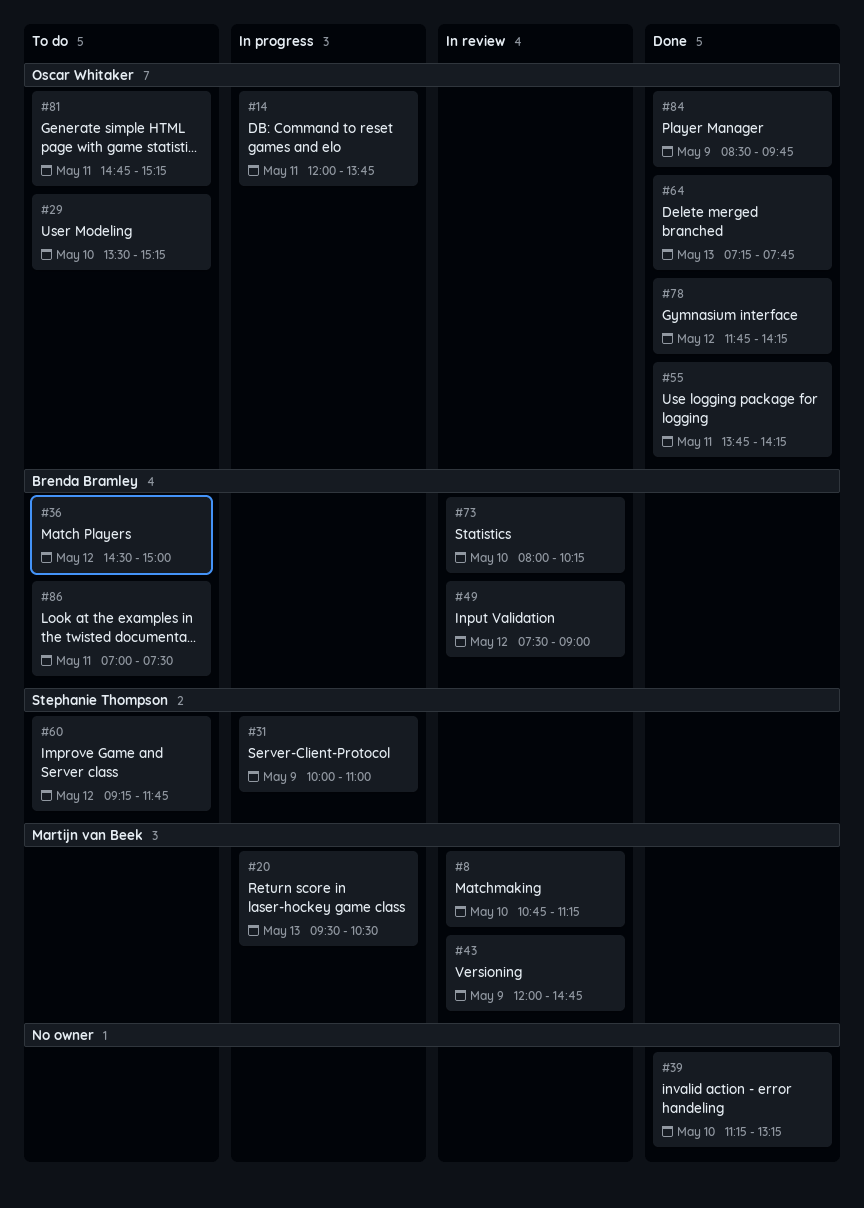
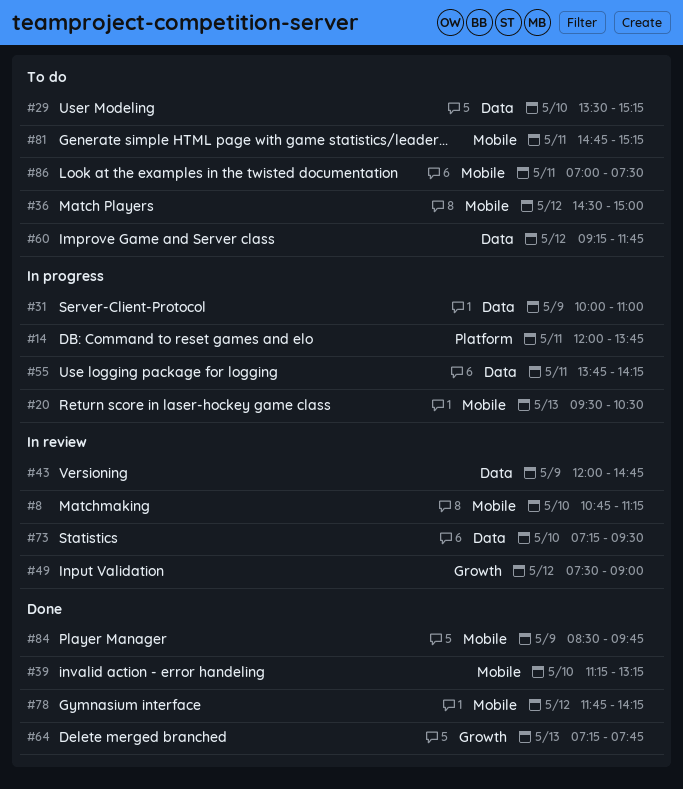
#55, status: Done -> In progress
#73, begins: 08:00 -> 07:15
#73, ends: 10:15 -> 09:30

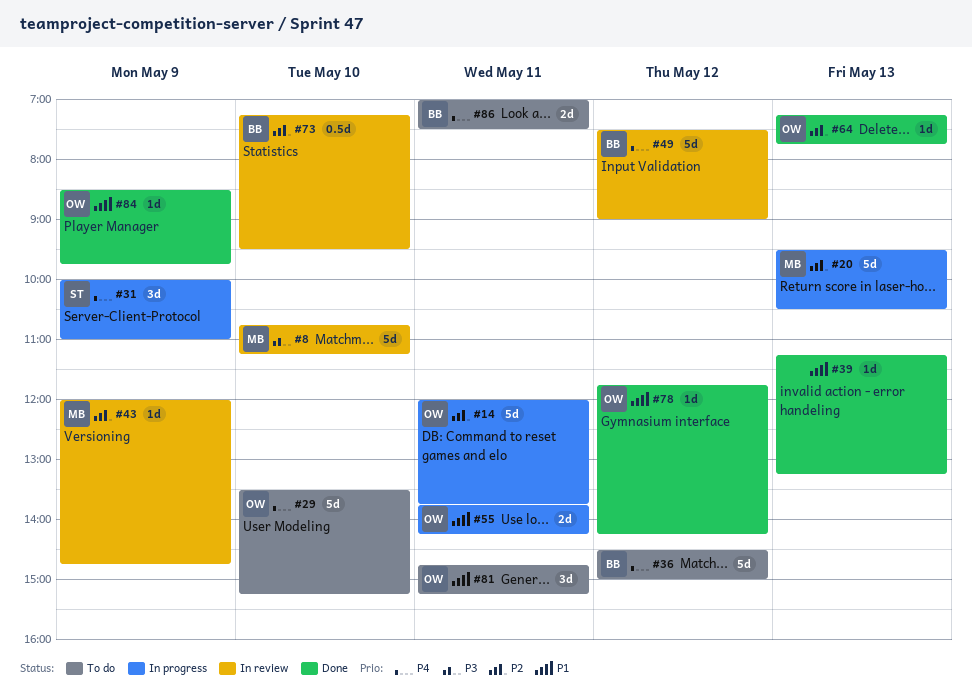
#39, day: May 10 -> May 13
#60: present -> none

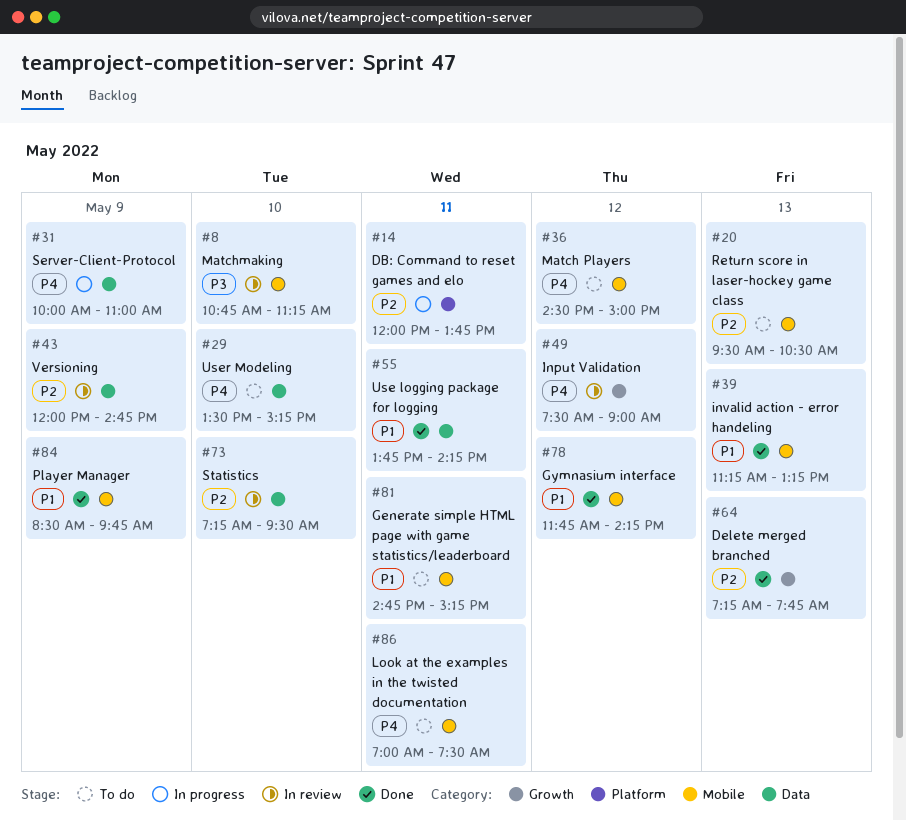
#20, status: In progress -> To do
#55, status: In progress -> Done

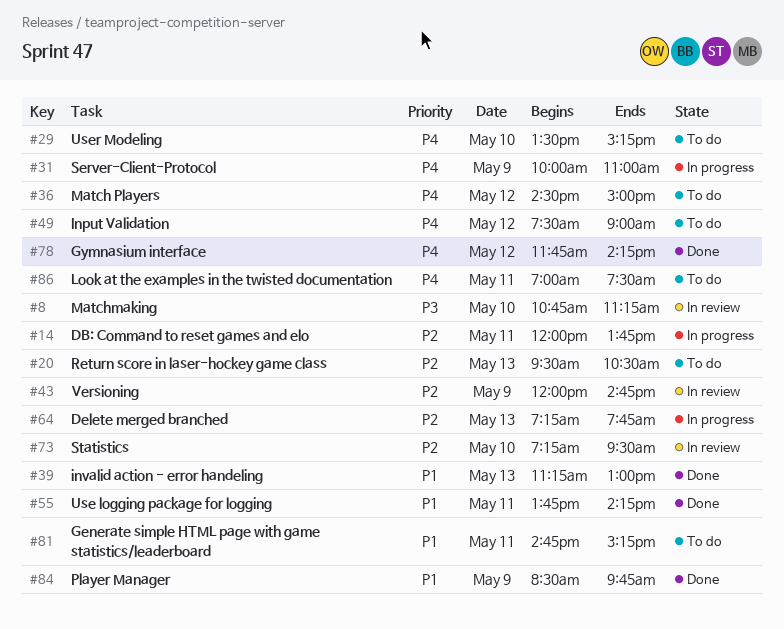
#39, ends: 13:15 -> 13:00
#49, status: In review -> To do
#64, status: Done -> In progress
#78, priority: P1 -> P4

